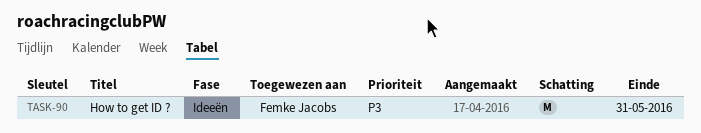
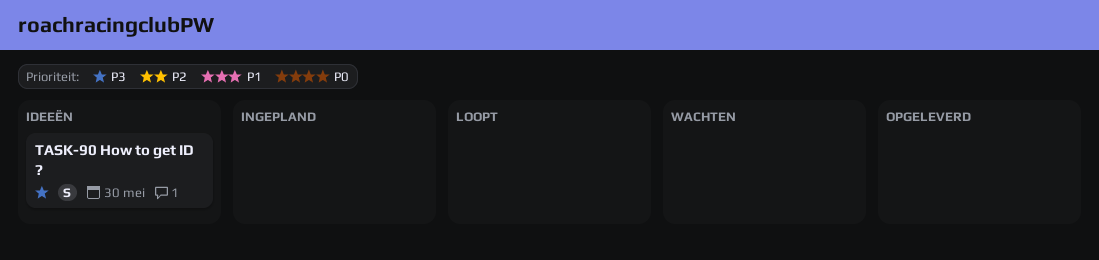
TASK-90, estimate: M -> S
TASK-90, due: May 31 -> May 30

